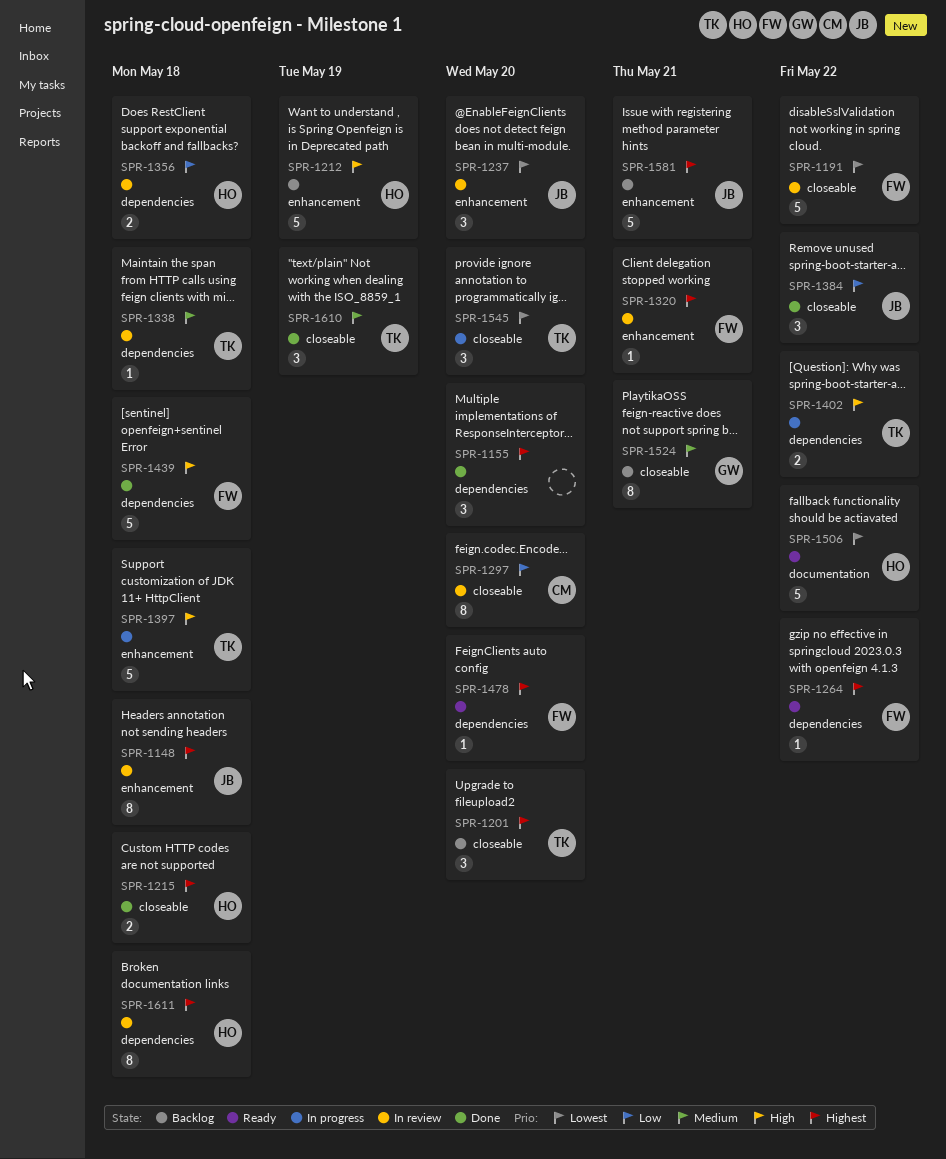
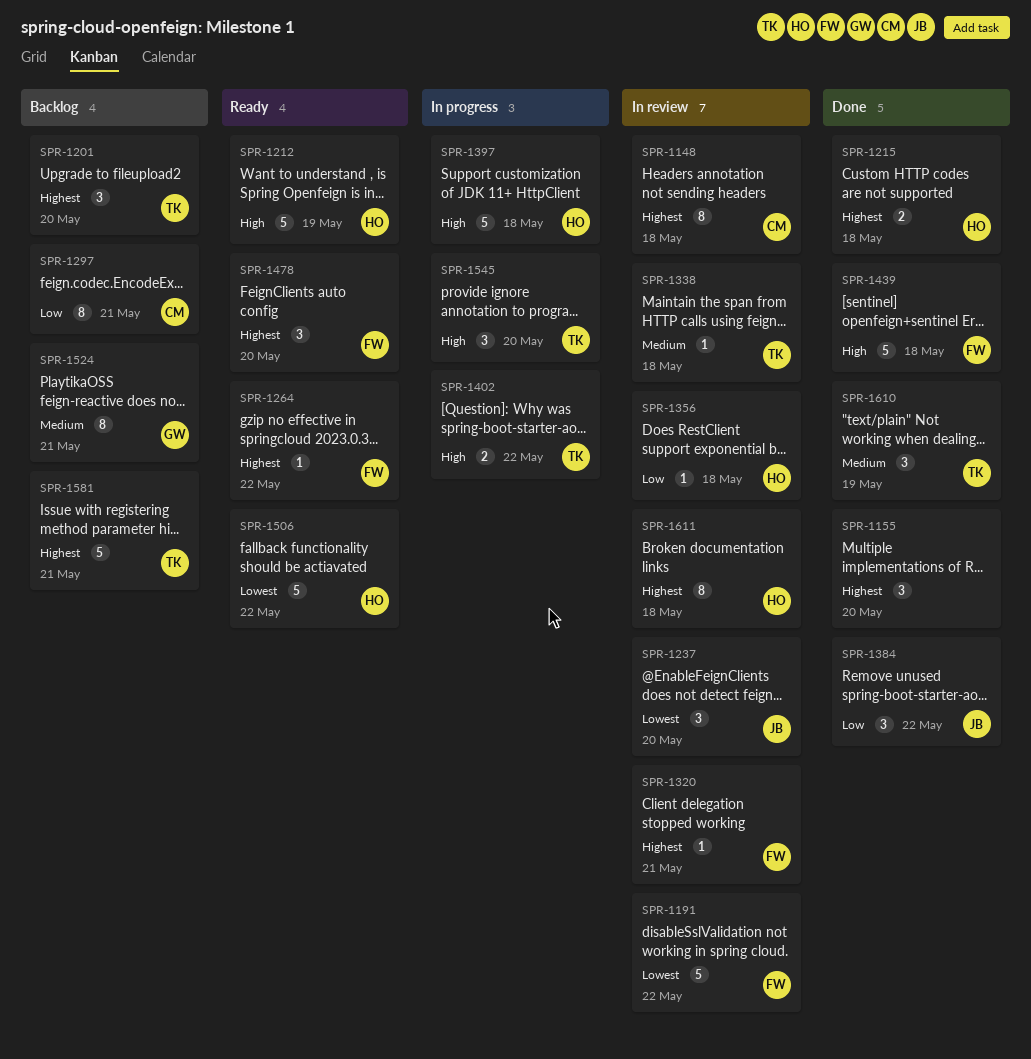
SPR-1148, owner: JB -> CM
SPR-1212, status: Backlog -> Ready
SPR-1297, status: In review -> Backlog
SPR-1297, due: May 20 -> May 21
SPR-1356, estimate: 2 -> 1
SPR-1397, owner: TK -> HO
SPR-1478, estimate: 1 -> 3
SPR-1545, priority: Lowest -> High
SPR-1581, owner: JB -> TK

